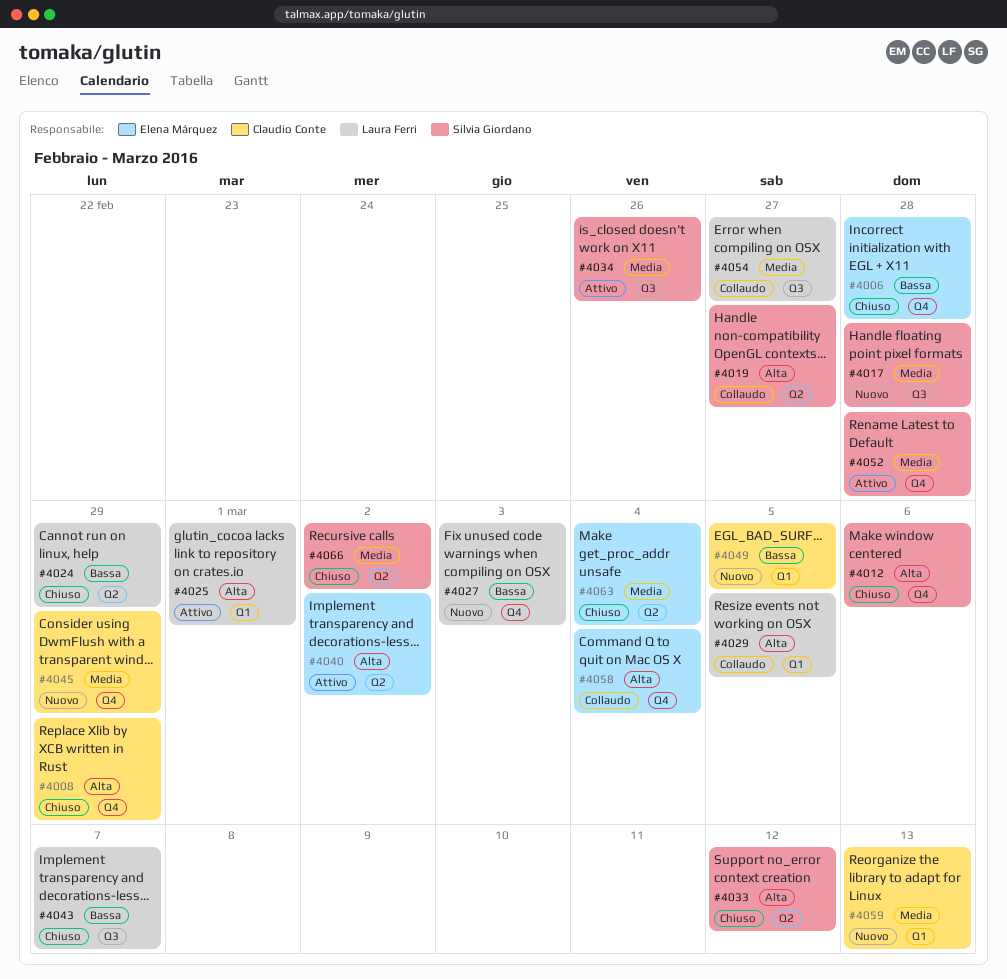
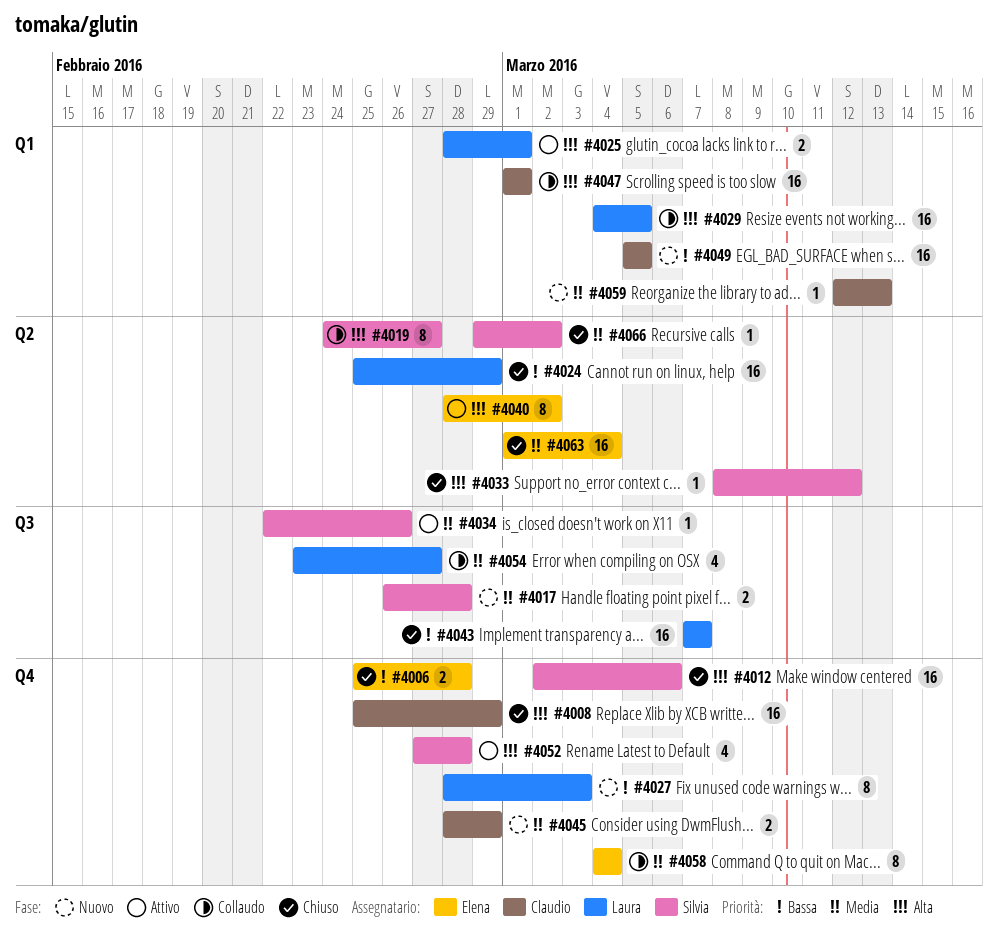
#4047: none -> present
#4052, priority: Media -> Alta
#4058, priority: Alta -> Media

